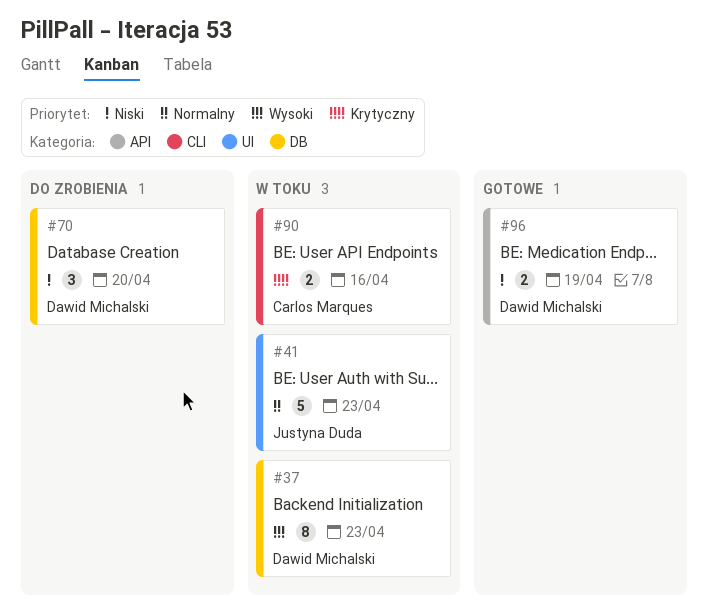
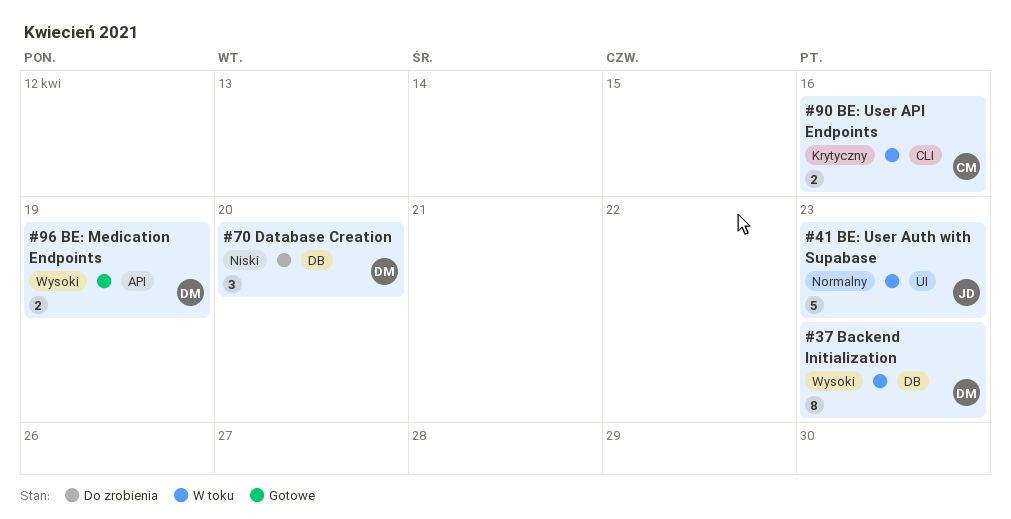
#96, priority: Niski -> Wysoki

